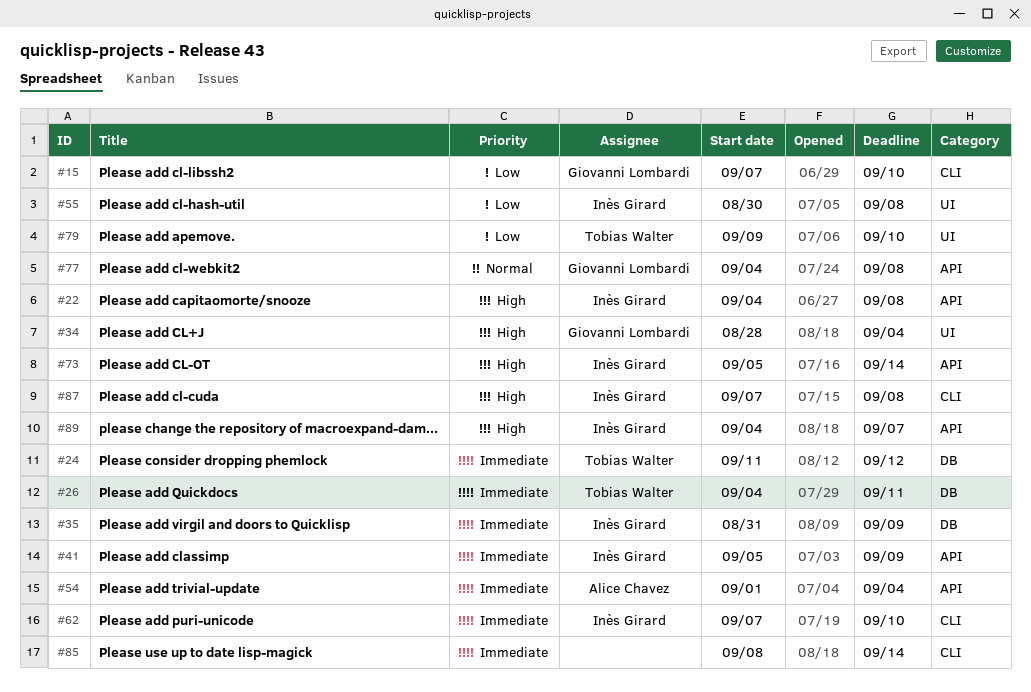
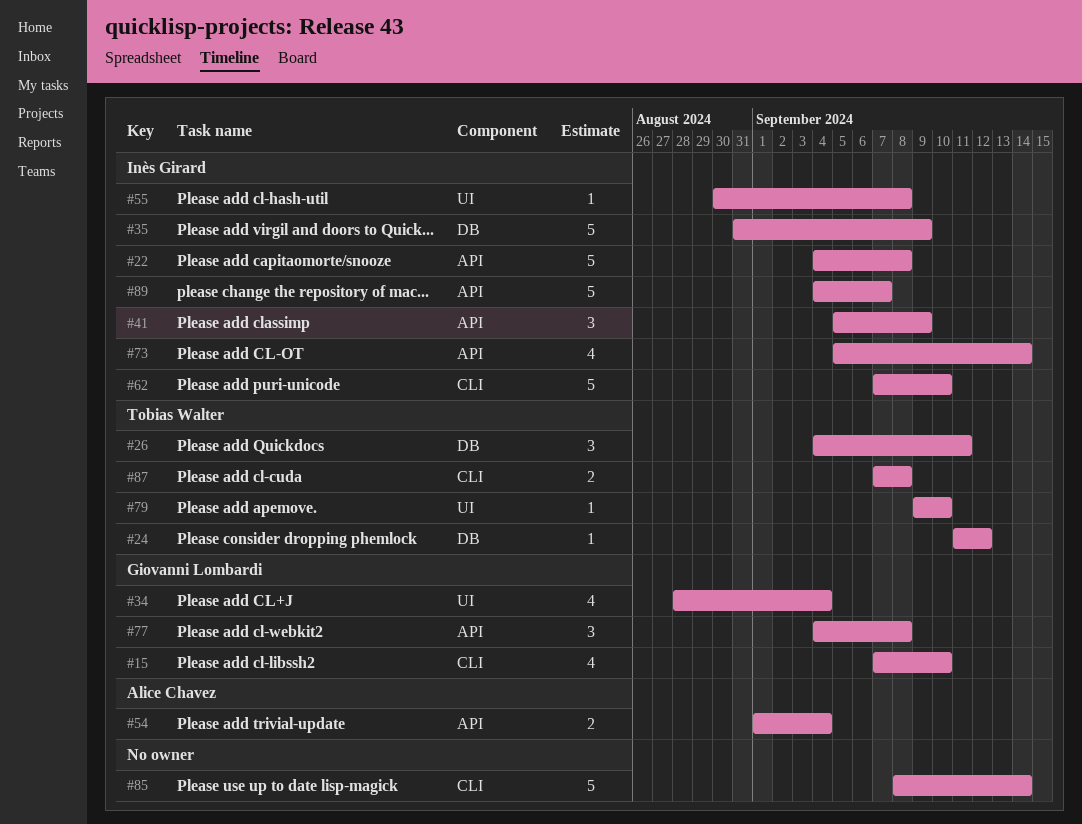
#87, owner: Inès Girard -> Tobias Walter

